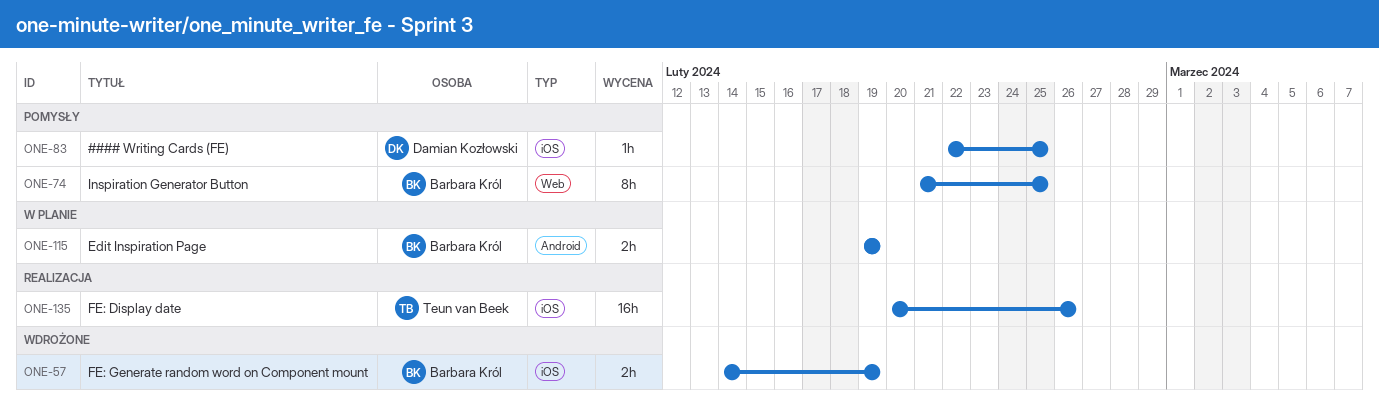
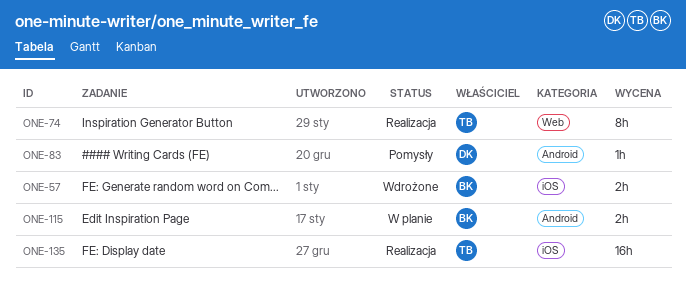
ONE-74, status: Pomysły -> Realizacja
ONE-74, owner: Barbara Król -> Teun van Beek
ONE-83, label: iOS -> Android

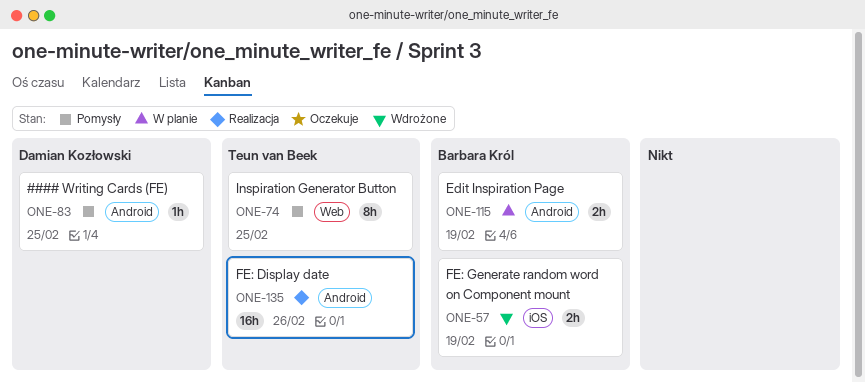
ONE-74, status: Realizacja -> Pomysły
ONE-135, label: iOS -> Android

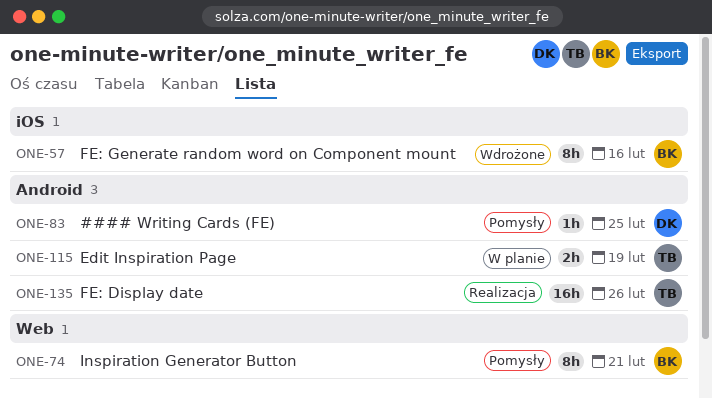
ONE-57, estimate: 2h -> 8h
ONE-57, due: Feb 19 -> Feb 16
ONE-74, owner: Teun van Beek -> Barbara Król
ONE-74, due: Feb 25 -> Feb 21
ONE-115, owner: Barbara Król -> Teun van Beek

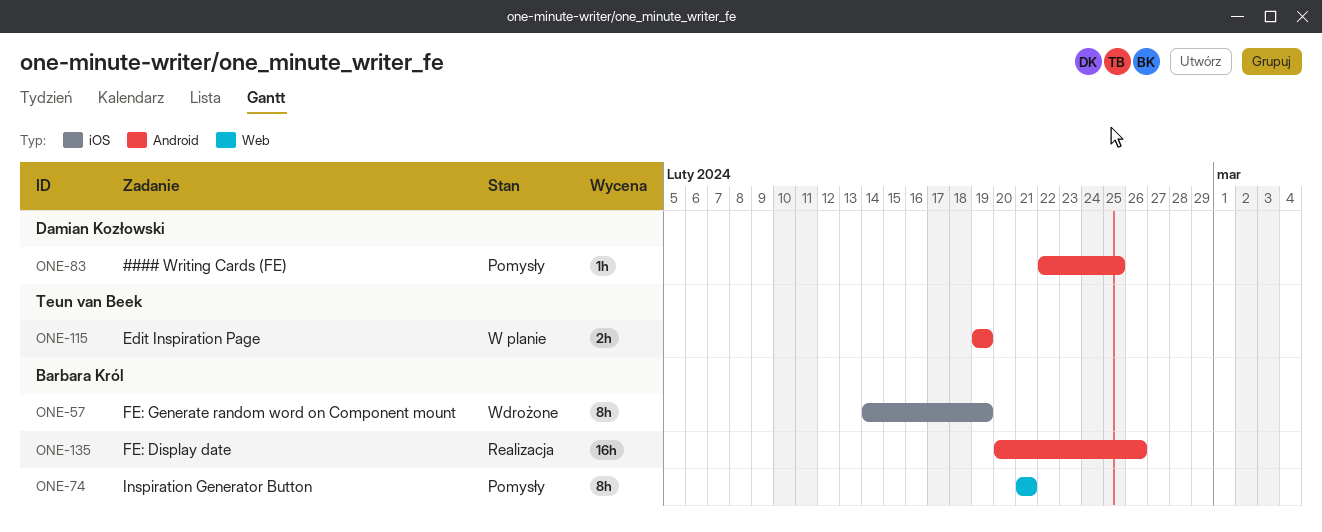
ONE-57, due: Feb 16 -> Feb 19
ONE-135, owner: Teun van Beek -> Barbara Król

